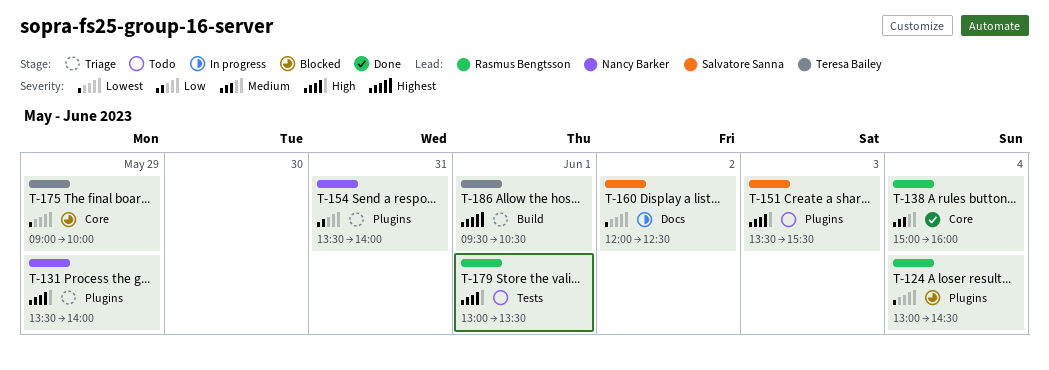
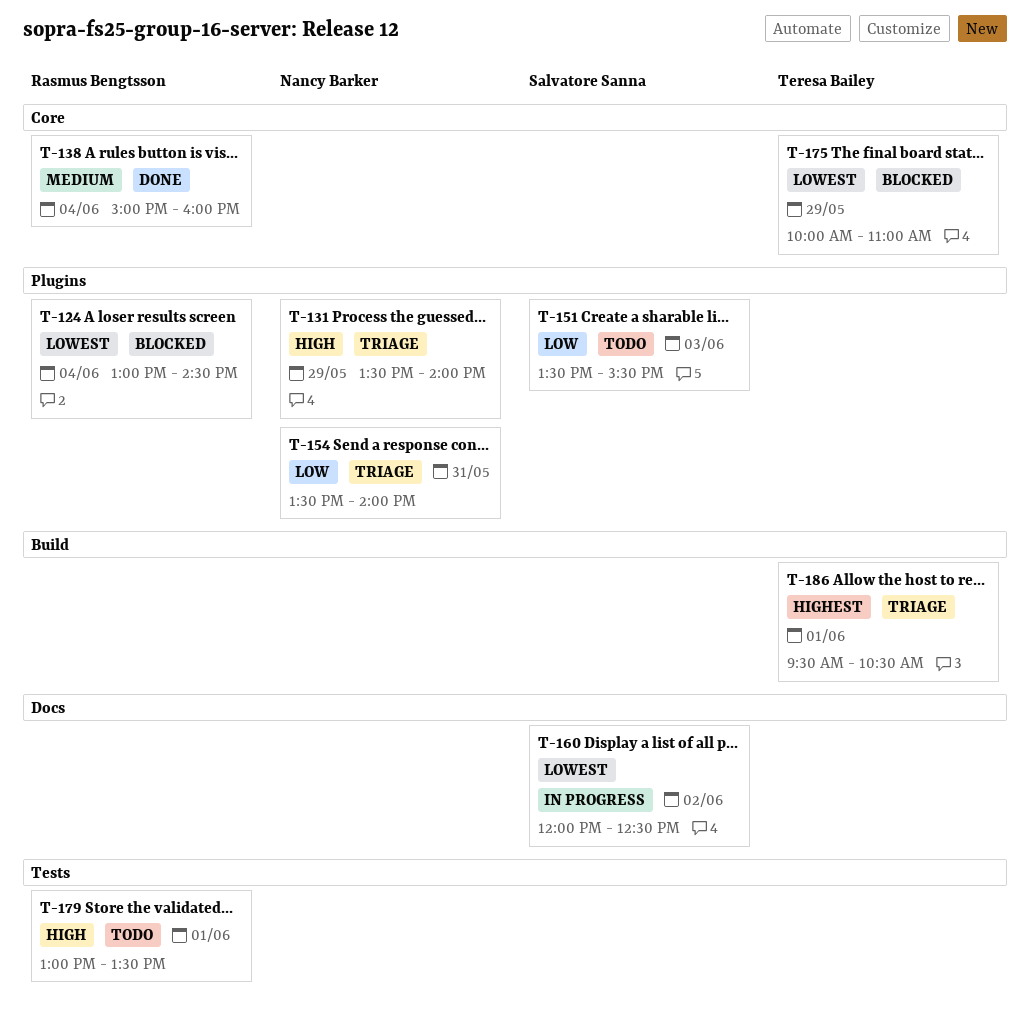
T-151, priority: High -> Low
T-175, begins: 09:00 -> 10:00
T-175, ends: 10:00 -> 11:00

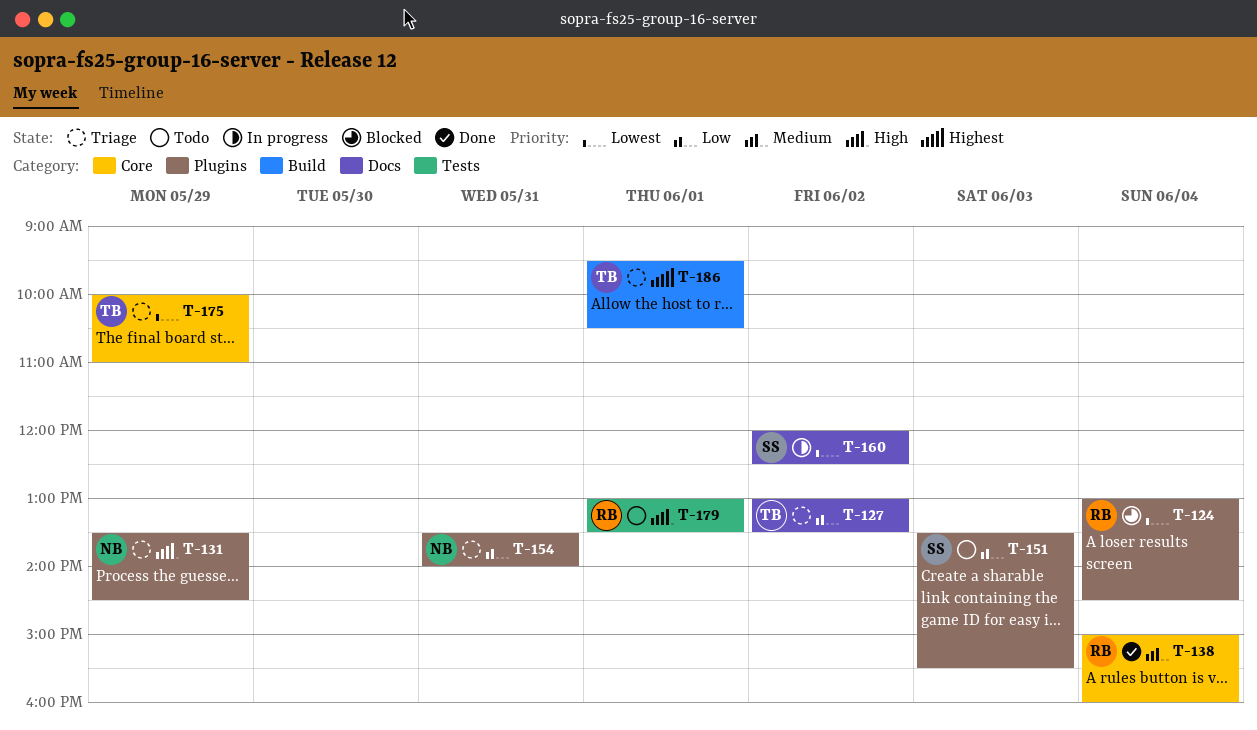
T-127: none -> present
T-131, ends: 14:00 -> 14:30
T-175, status: Blocked -> Triage

